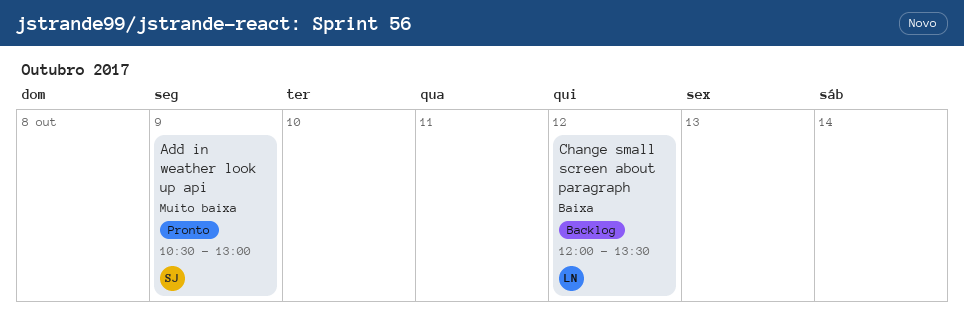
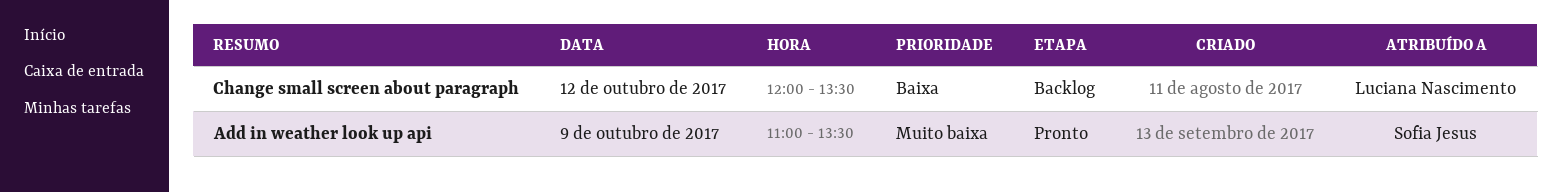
Add in weather look up api, begins: 10:30 -> 11:00
Add in weather look up api, ends: 13:00 -> 13:30

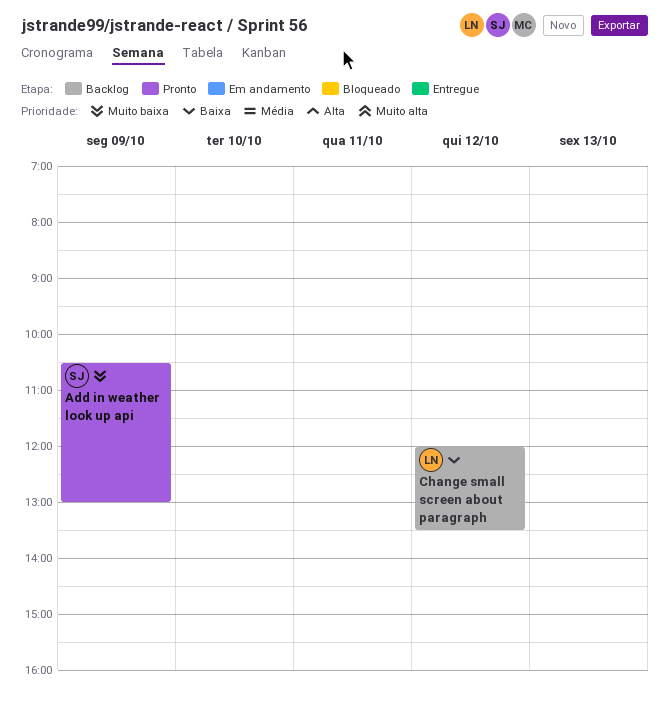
Add in weather look up api, begins: 11:00 -> 10:30
Add in weather look up api, ends: 13:30 -> 13:00

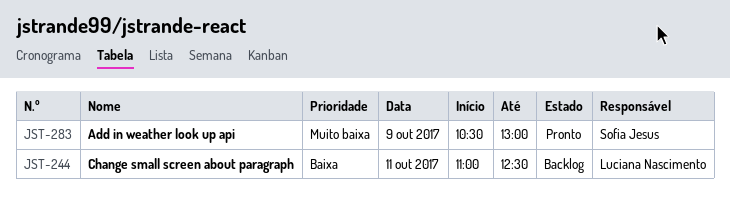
Change small screen about paragraph, day: Oct 12 -> Oct 11
Change small screen about paragraph, begins: 12:00 -> 11:00
Change small screen about paragraph, ends: 13:30 -> 12:30

